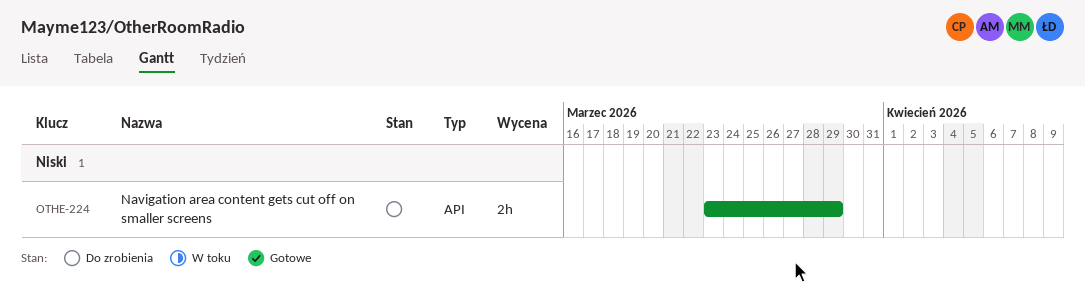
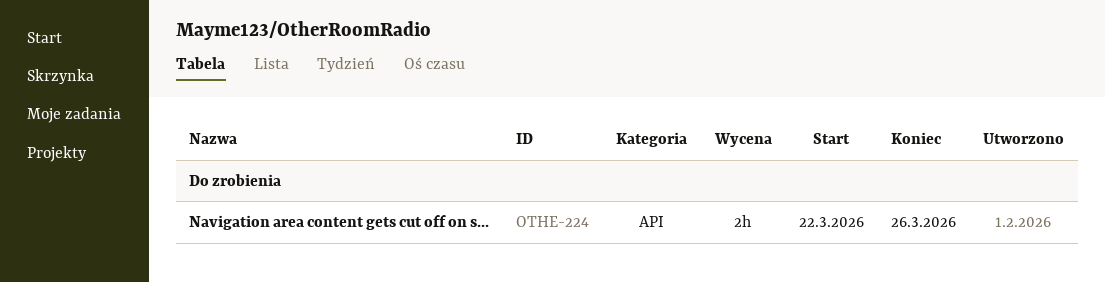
OTHE-224, start: Mar 23 -> Mar 22
OTHE-224, due: Mar 29 -> Mar 26

